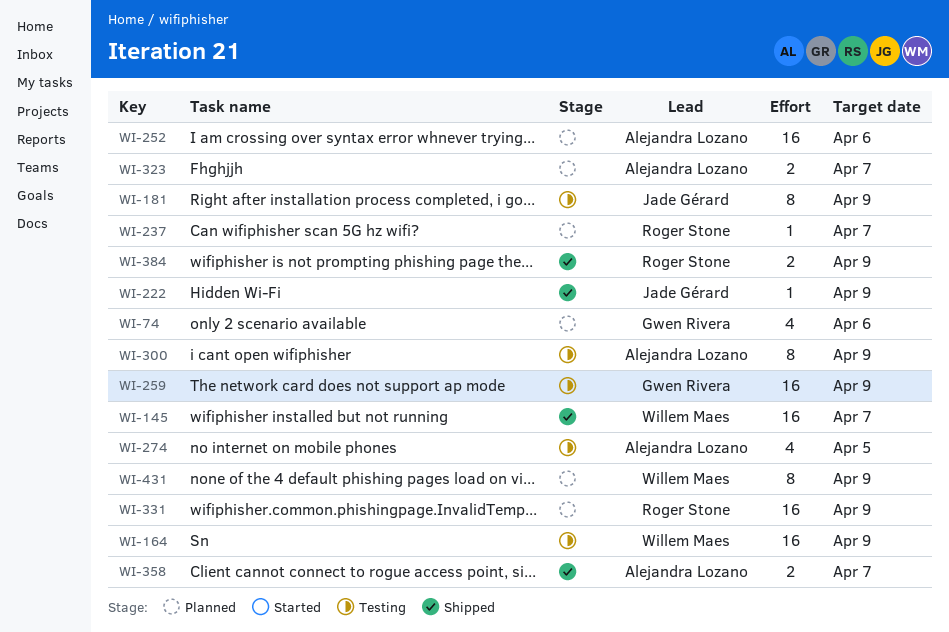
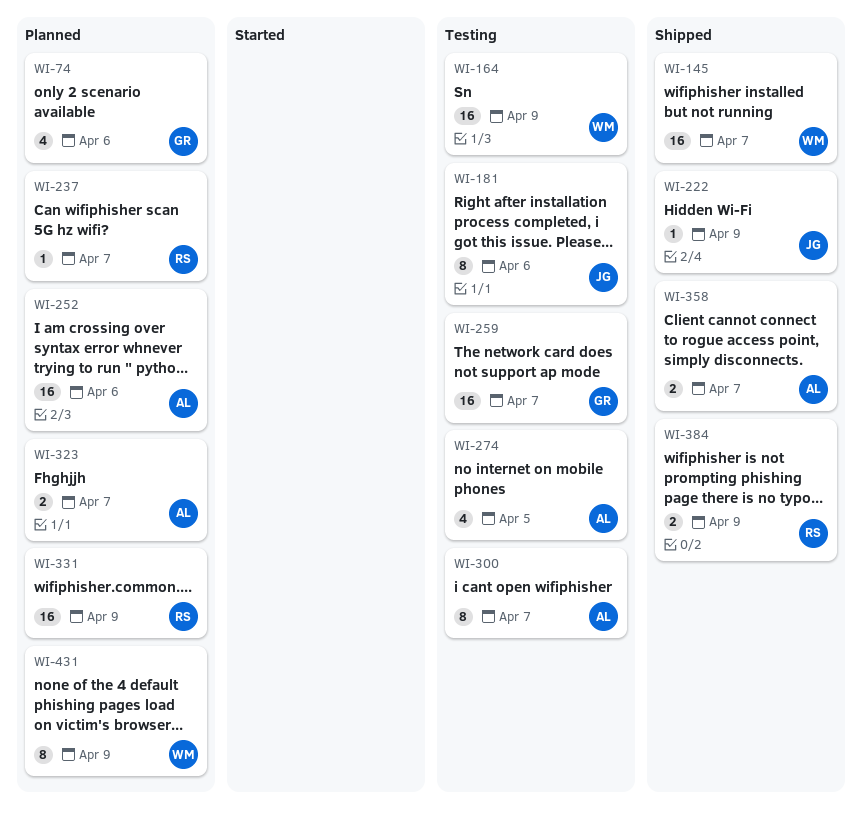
WI-181, due: Apr 9 -> Apr 6
WI-259, due: Apr 9 -> Apr 7
WI-300, due: Apr 9 -> Apr 7

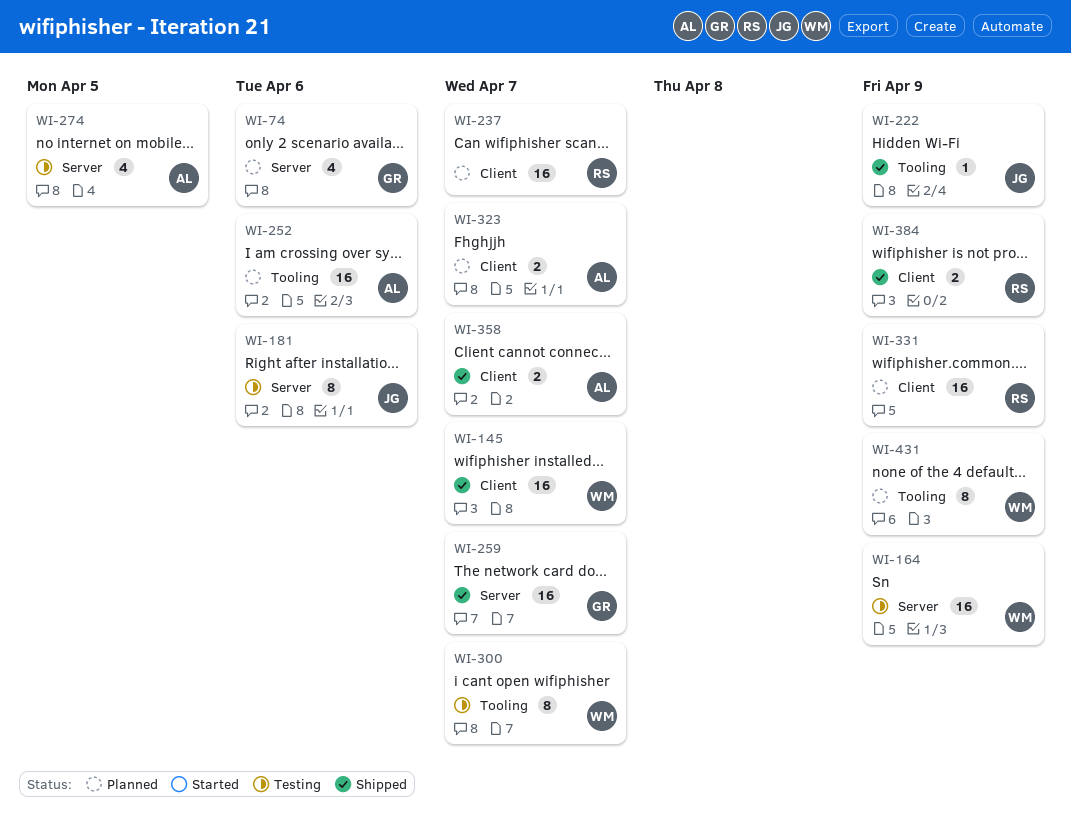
WI-237, estimate: 1 -> 16
WI-259, status: Testing -> Shipped
WI-300, owner: AL -> WM

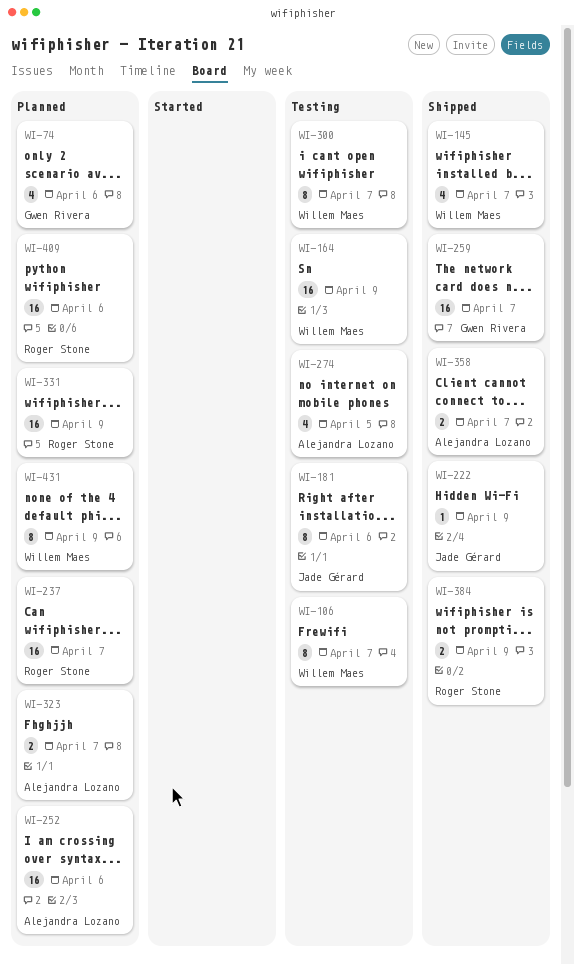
WI-106: none -> present
WI-145, estimate: 16 -> 4
WI-409: none -> present

